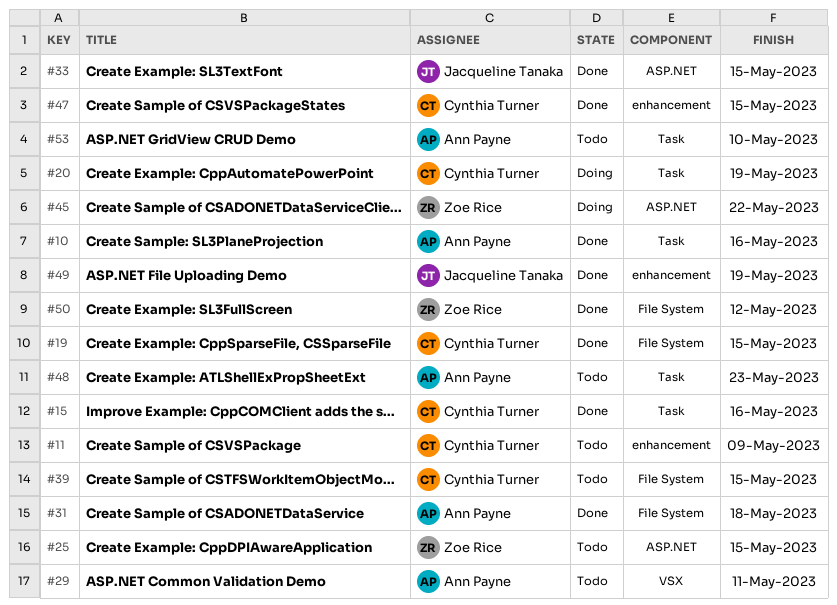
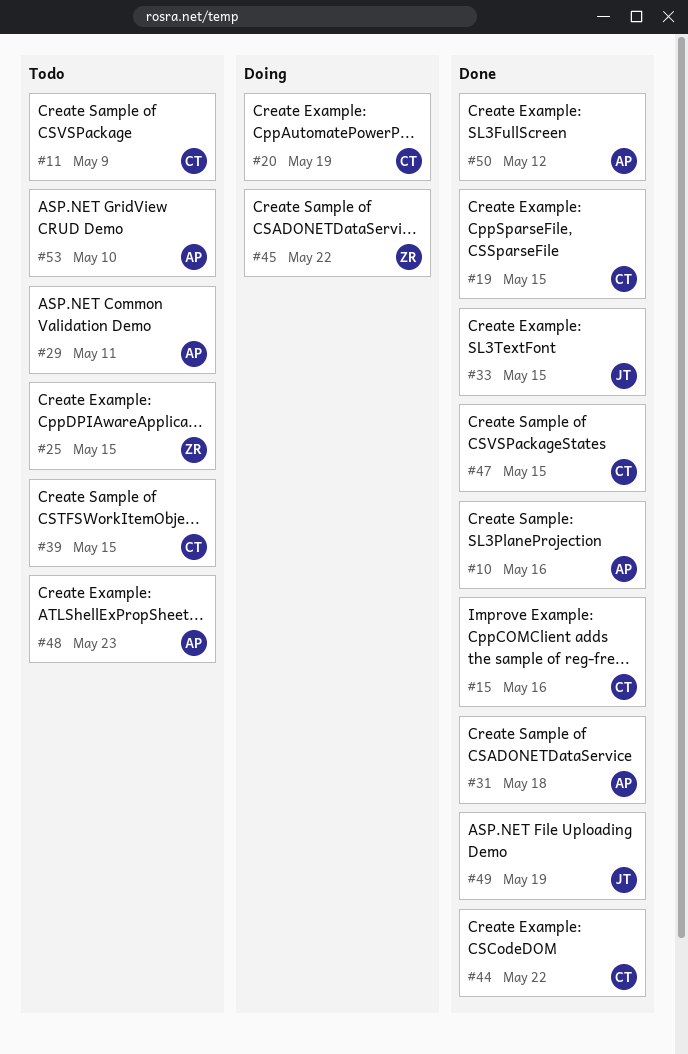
#44: none -> present
#50, owner: Zoe Rice -> Ann Payne

